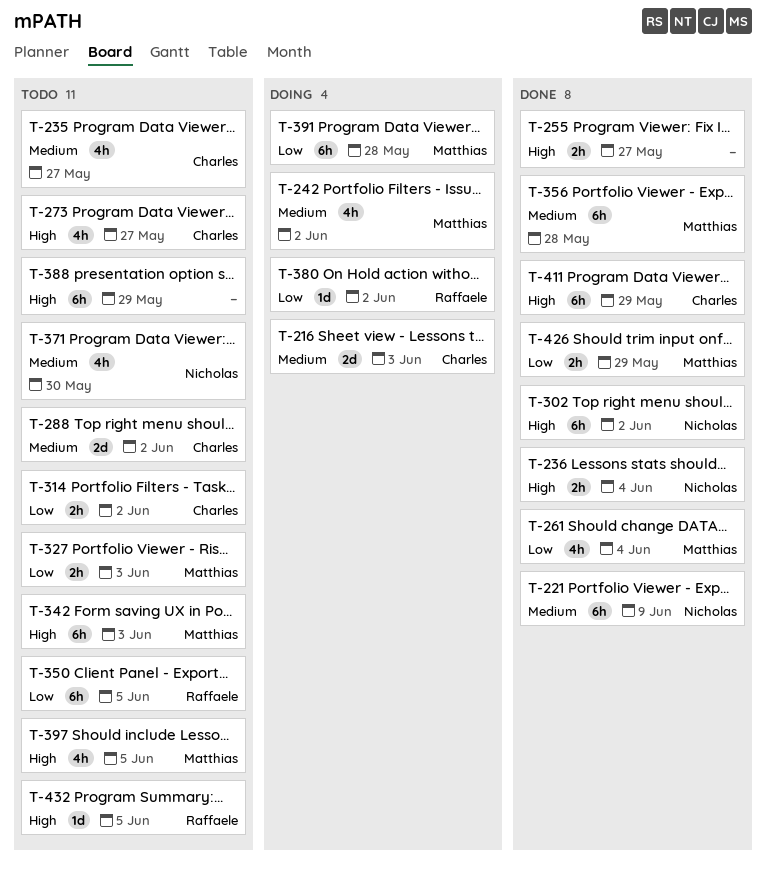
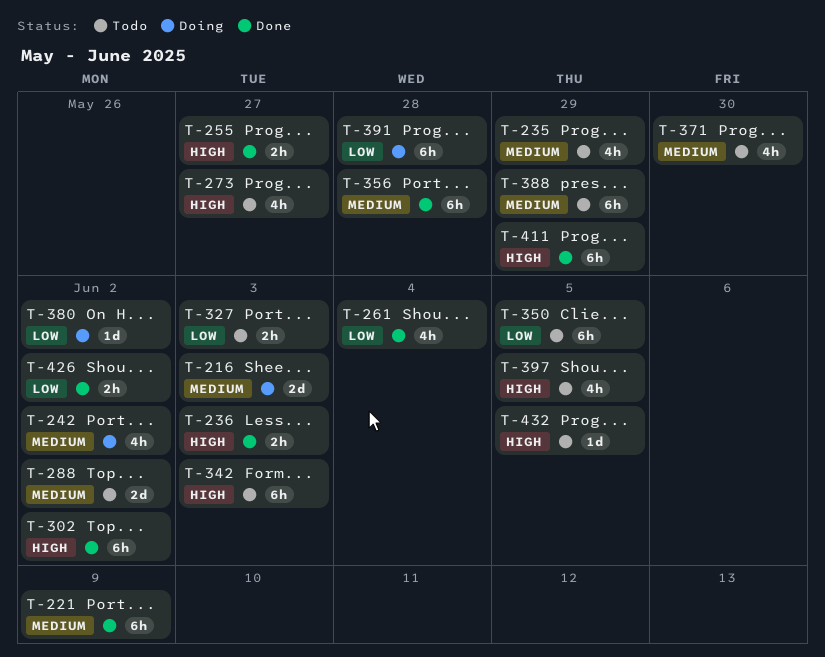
T-235, due: May 27 -> May 29
T-236, due: Jun 4 -> Jun 3
T-314: present -> none
T-388, priority: High -> Medium
T-426, due: May 29 -> Jun 2

